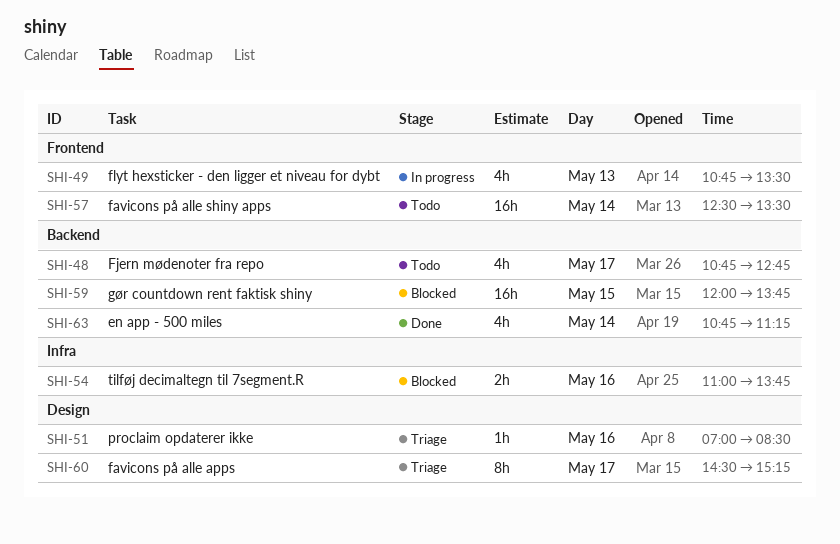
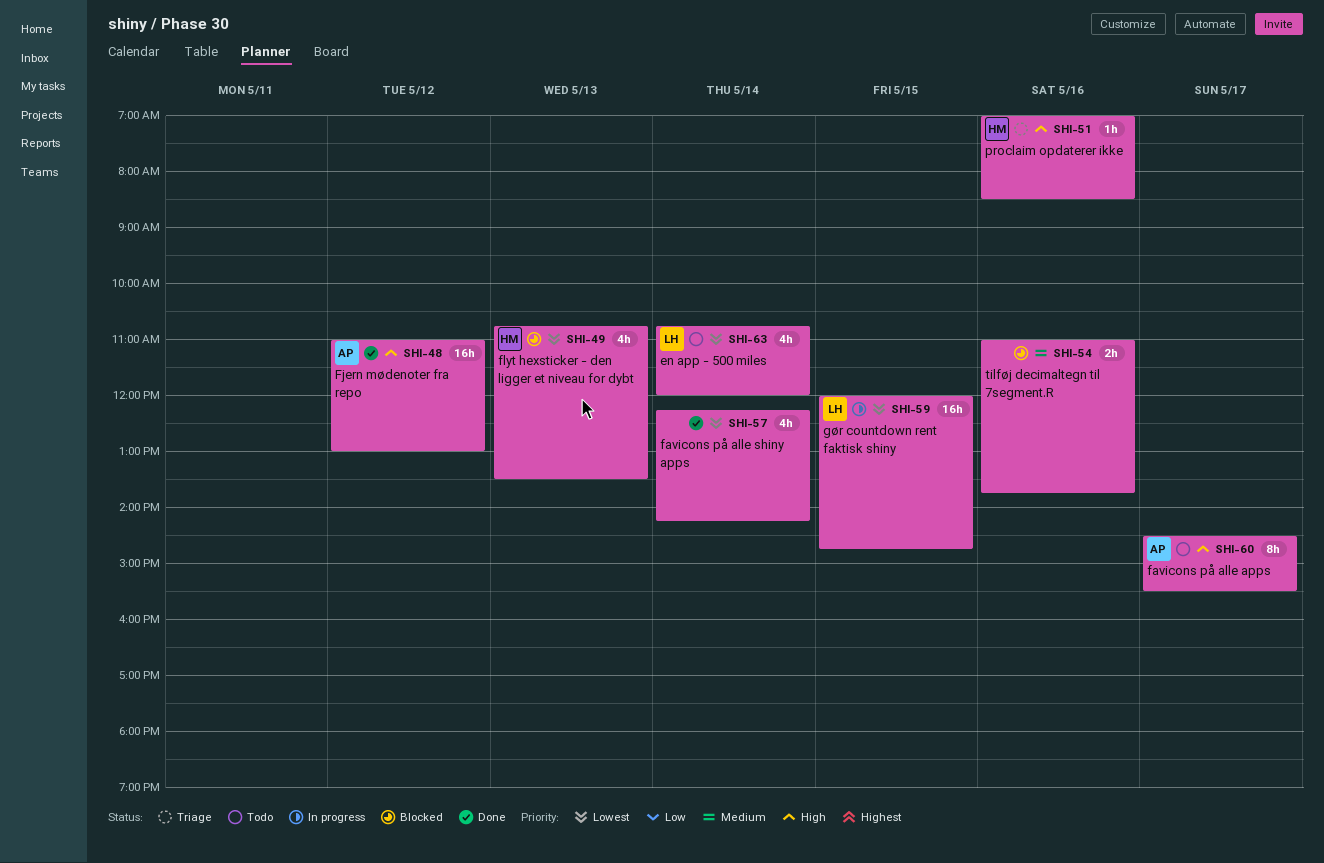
SHI-48, status: Todo -> Done
SHI-48, estimate: 4h -> 16h
SHI-48, day: May 17 -> May 12
SHI-48, begins: 10:45 -> 11:00
SHI-48, ends: 12:45 -> 13:00
SHI-49, status: In progress -> Blocked
SHI-57, status: Todo -> Done
SHI-57, estimate: 16h -> 4h
SHI-57, begins: 12:30 -> 12:15
SHI-57, ends: 13:30 -> 14:15
SHI-59, status: Blocked -> In progress
SHI-59, ends: 13:45 -> 14:45
SHI-60, status: Triage -> Todo
SHI-60, ends: 15:15 -> 15:30
SHI-63, status: Done -> Todo
SHI-63, ends: 11:15 -> 12:00

